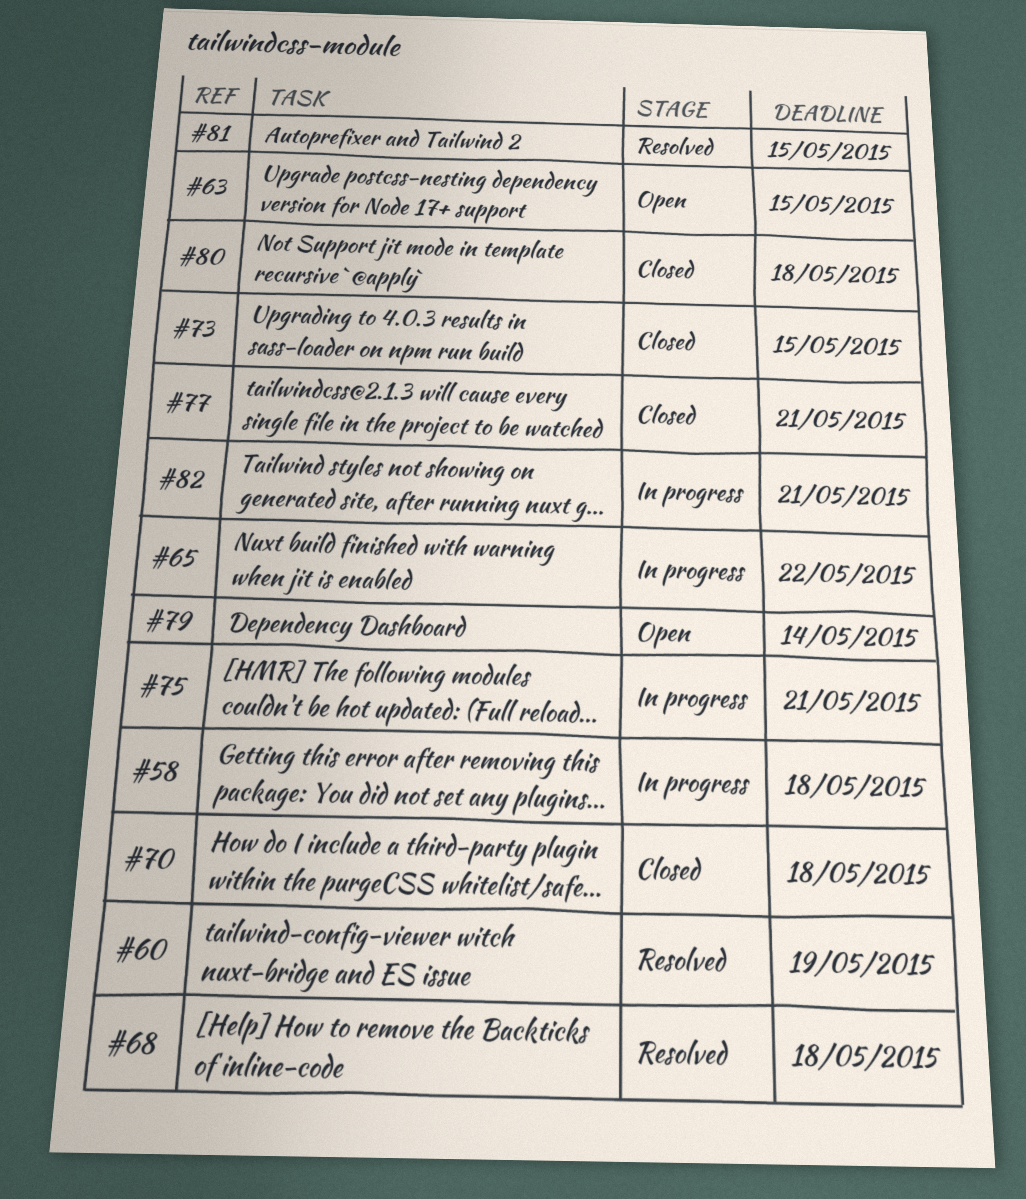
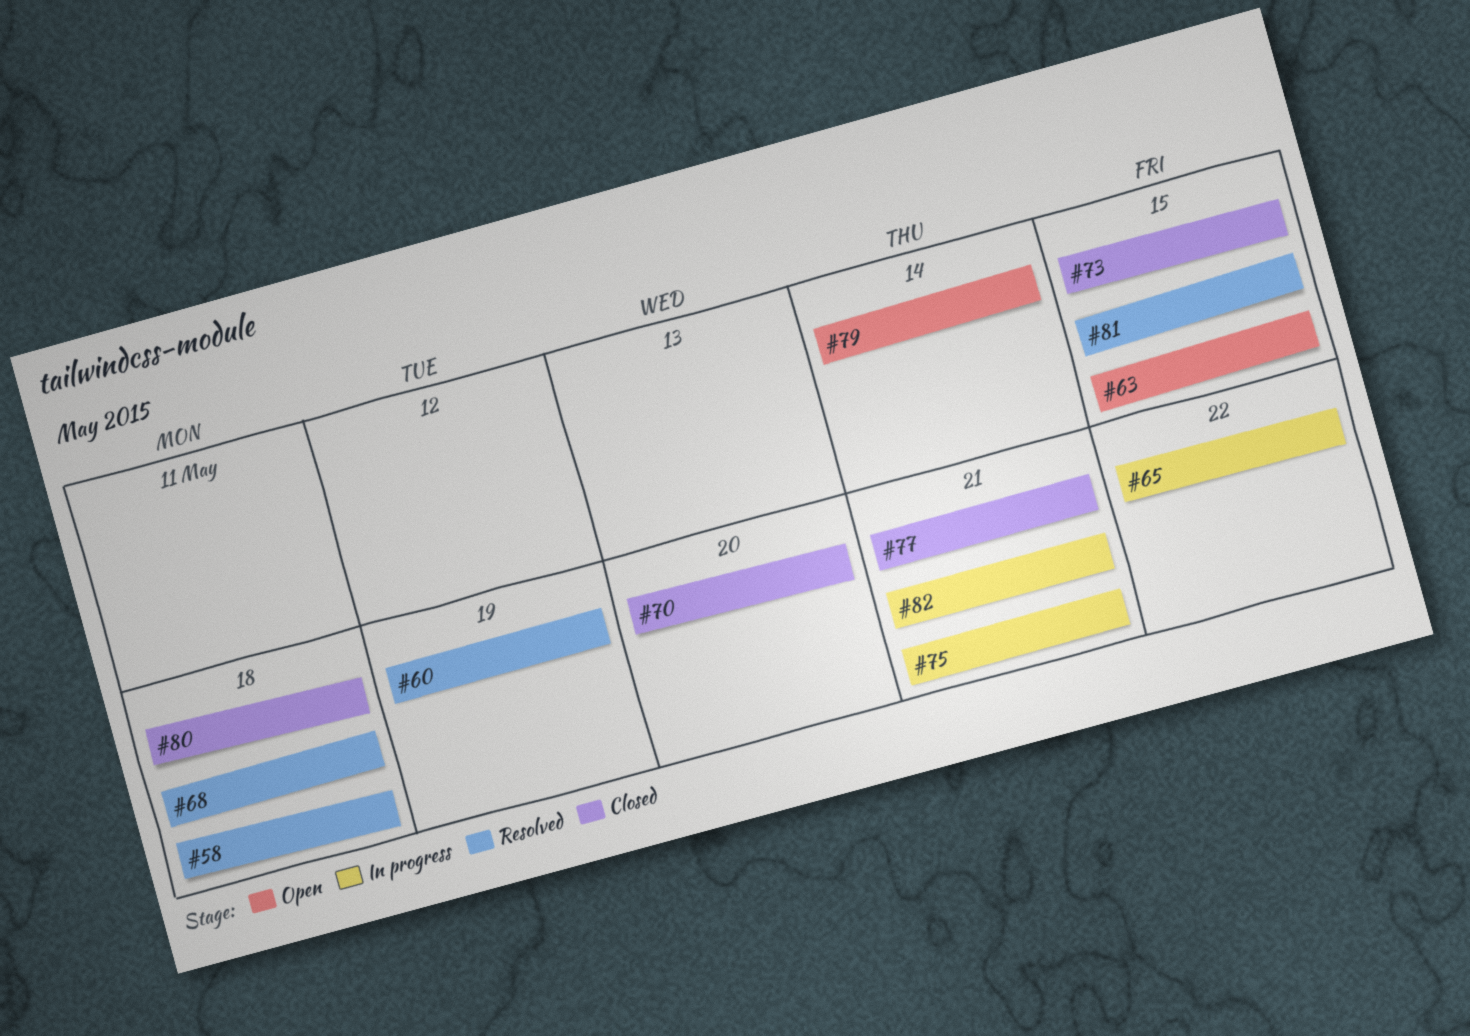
#58, status: In progress -> Resolved
#70, due: May 18 -> May 20

